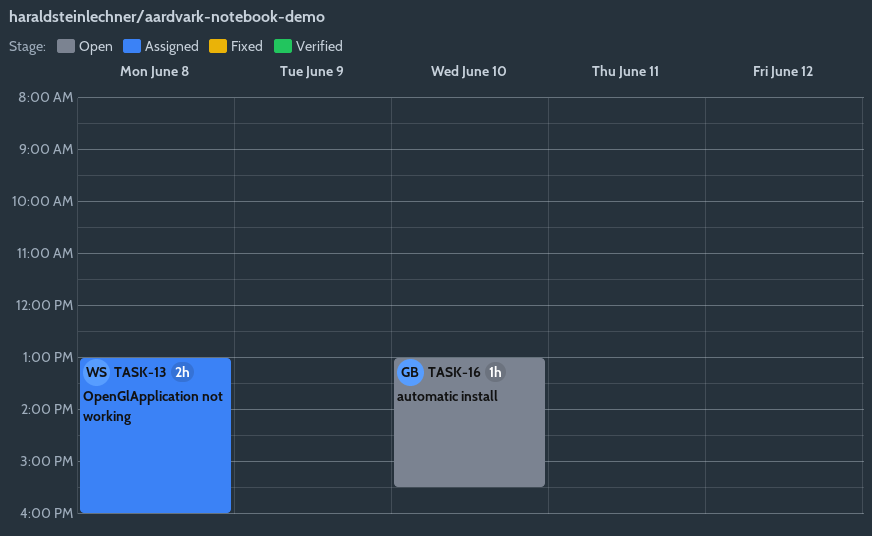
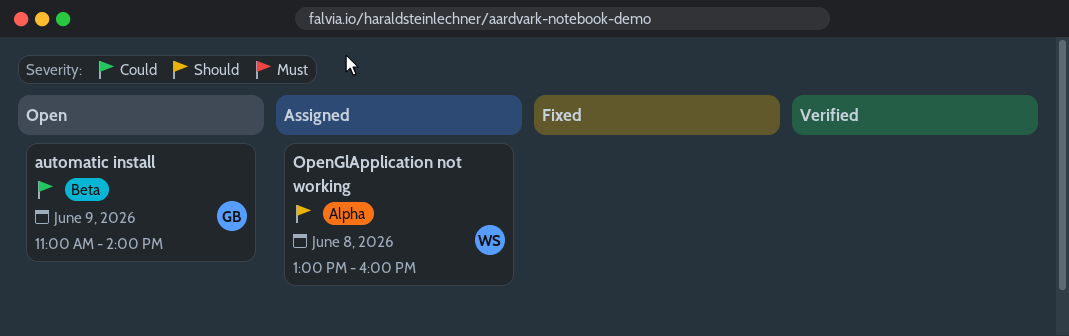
automatic install, day: Jun 10 -> Jun 9
automatic install, begins: 13:00 -> 11:00
automatic install, ends: 15:30 -> 14:00

